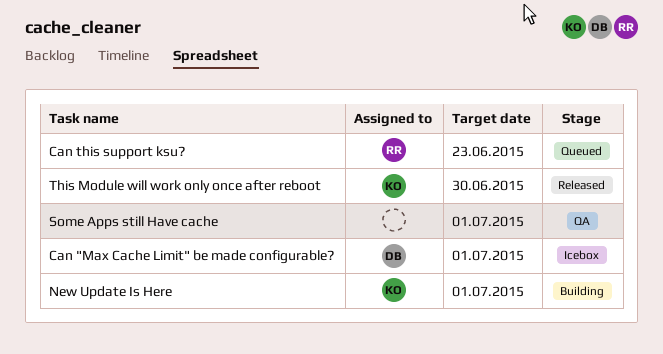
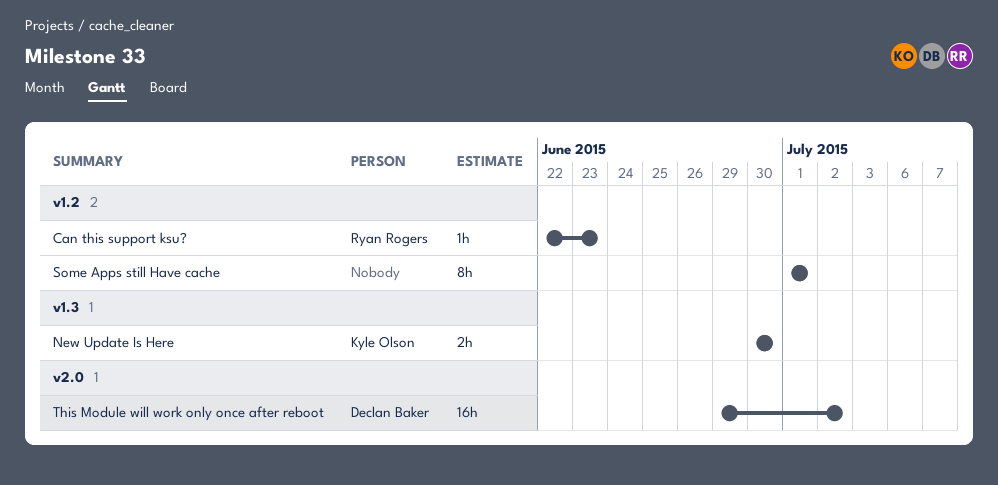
Can "Max Cache Limit" be made configurable?: present -> none
New Update Is Here, due: Jul 1 -> Jun 30
This Module will work only once after reboot, owner: Kyle Olson -> Declan Baker
This Module will work only once after reboot, due: Jun 30 -> Jul 2

